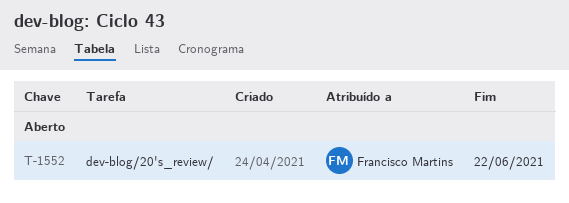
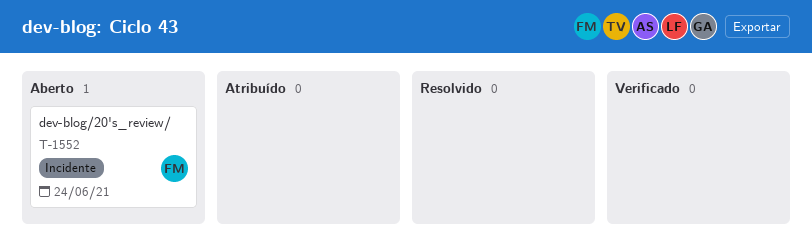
T-1552, due: Jun 22 -> Jun 24

